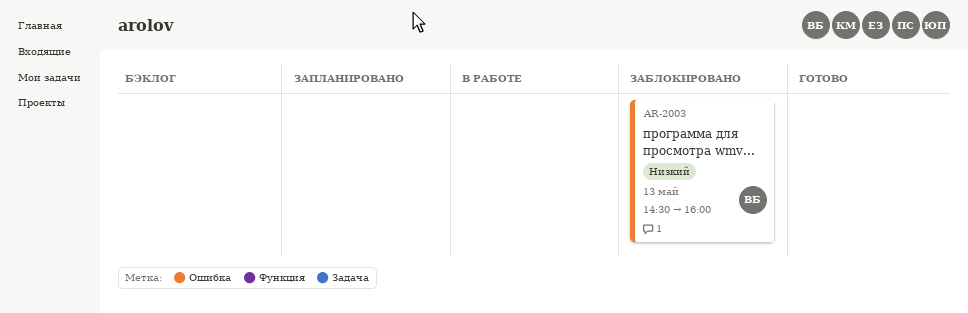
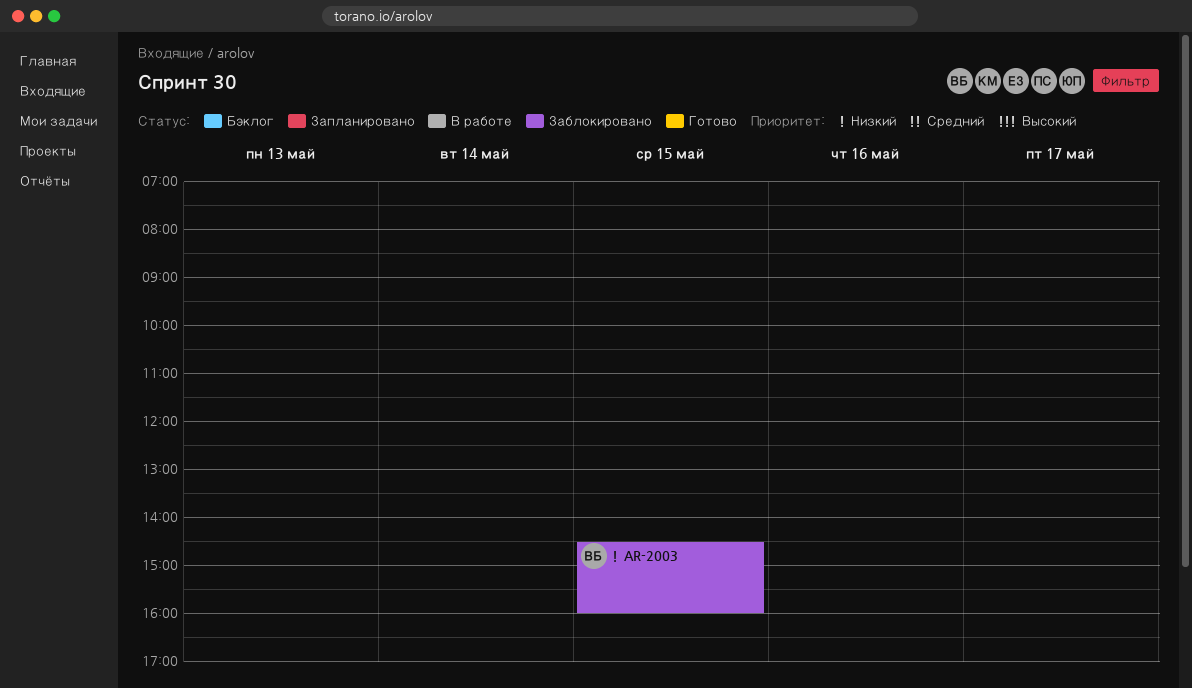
AR-2003, day: May 13 -> May 15

